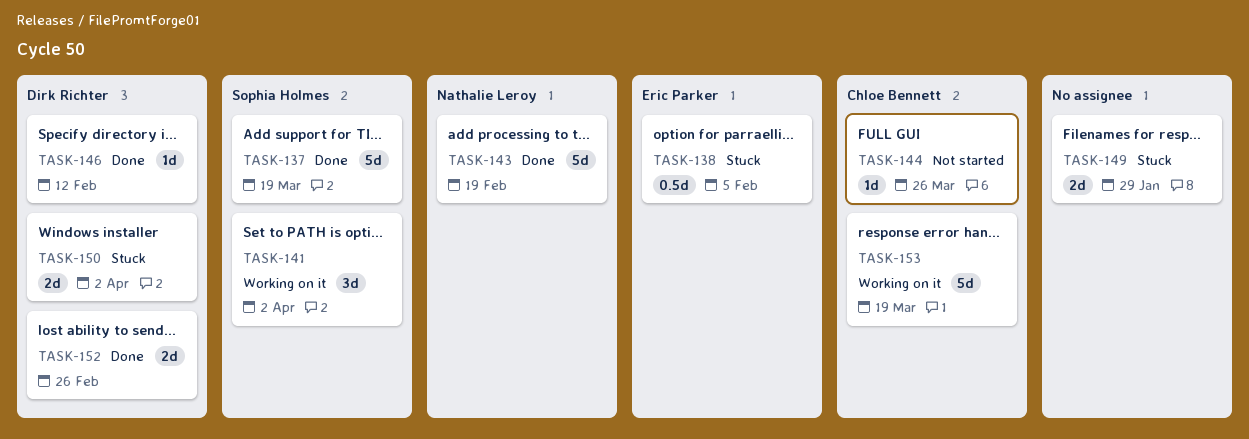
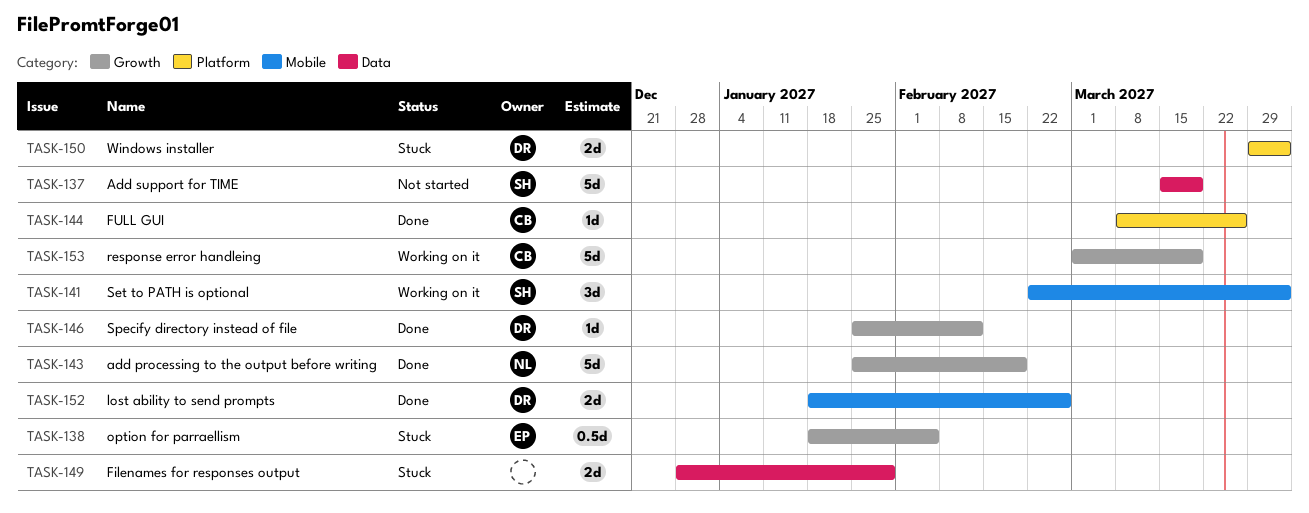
TASK-137, status: Done -> Not started
TASK-144, status: Not started -> Done

